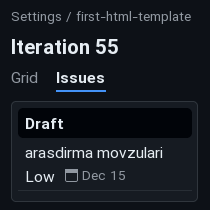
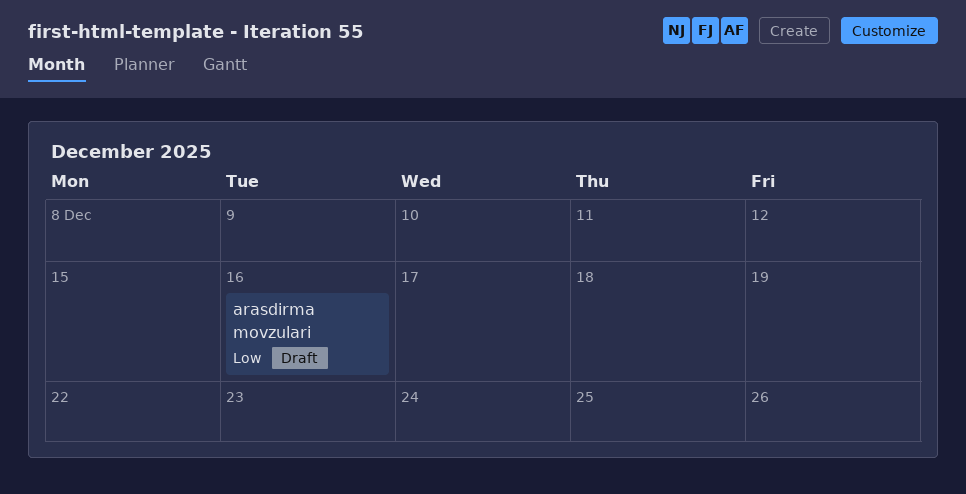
arasdirma movzulari, due: Dec 15 -> Dec 16

